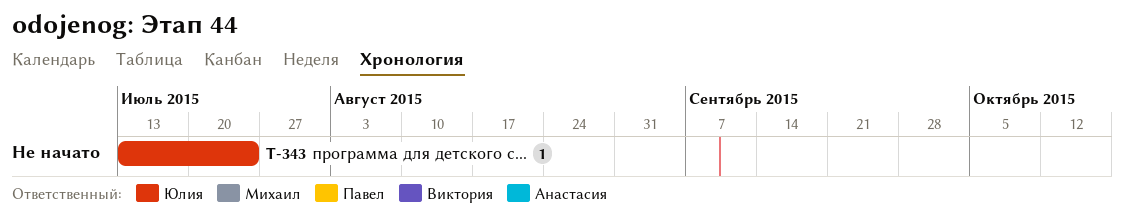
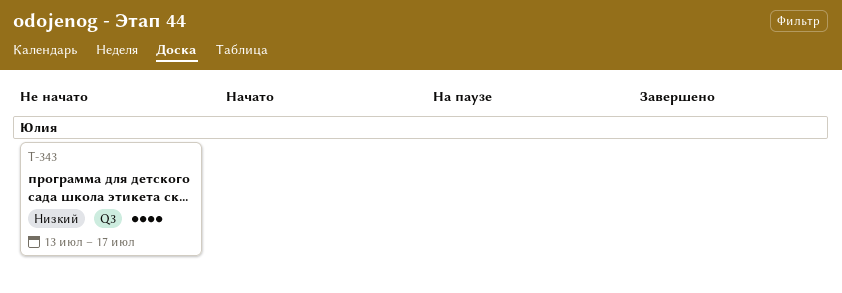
T-343, estimate: 1 -> 4
T-343, due: Jul 24 -> Jul 17

